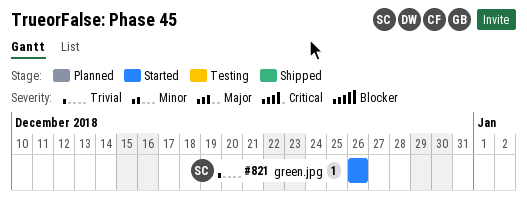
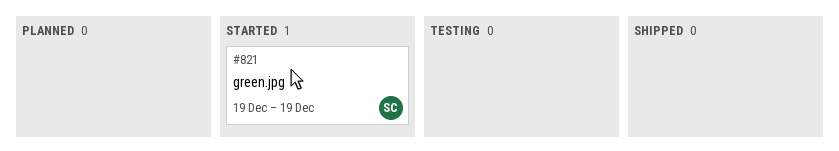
#821, start: Dec 26 -> Dec 19
#821, due: Dec 26 -> Dec 19

